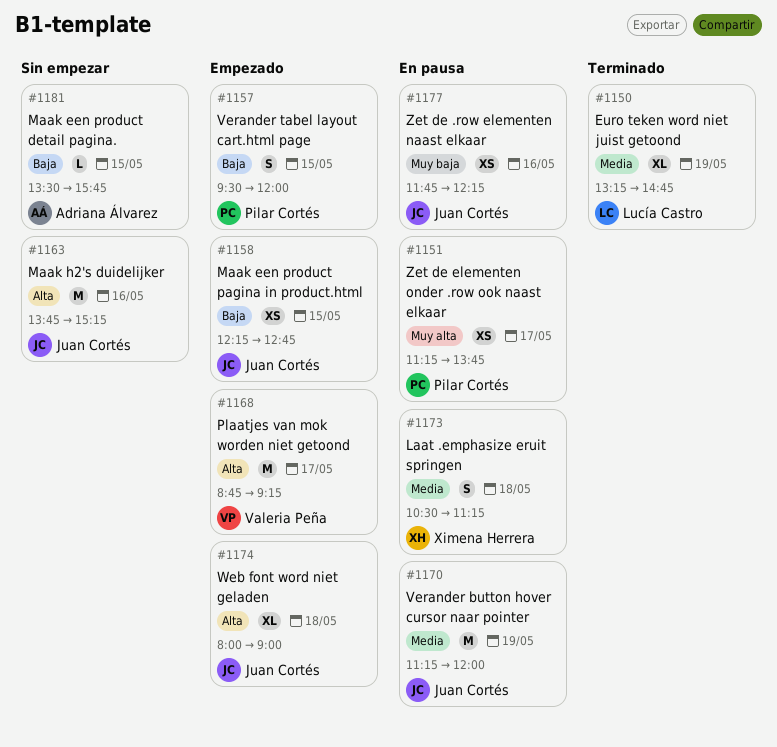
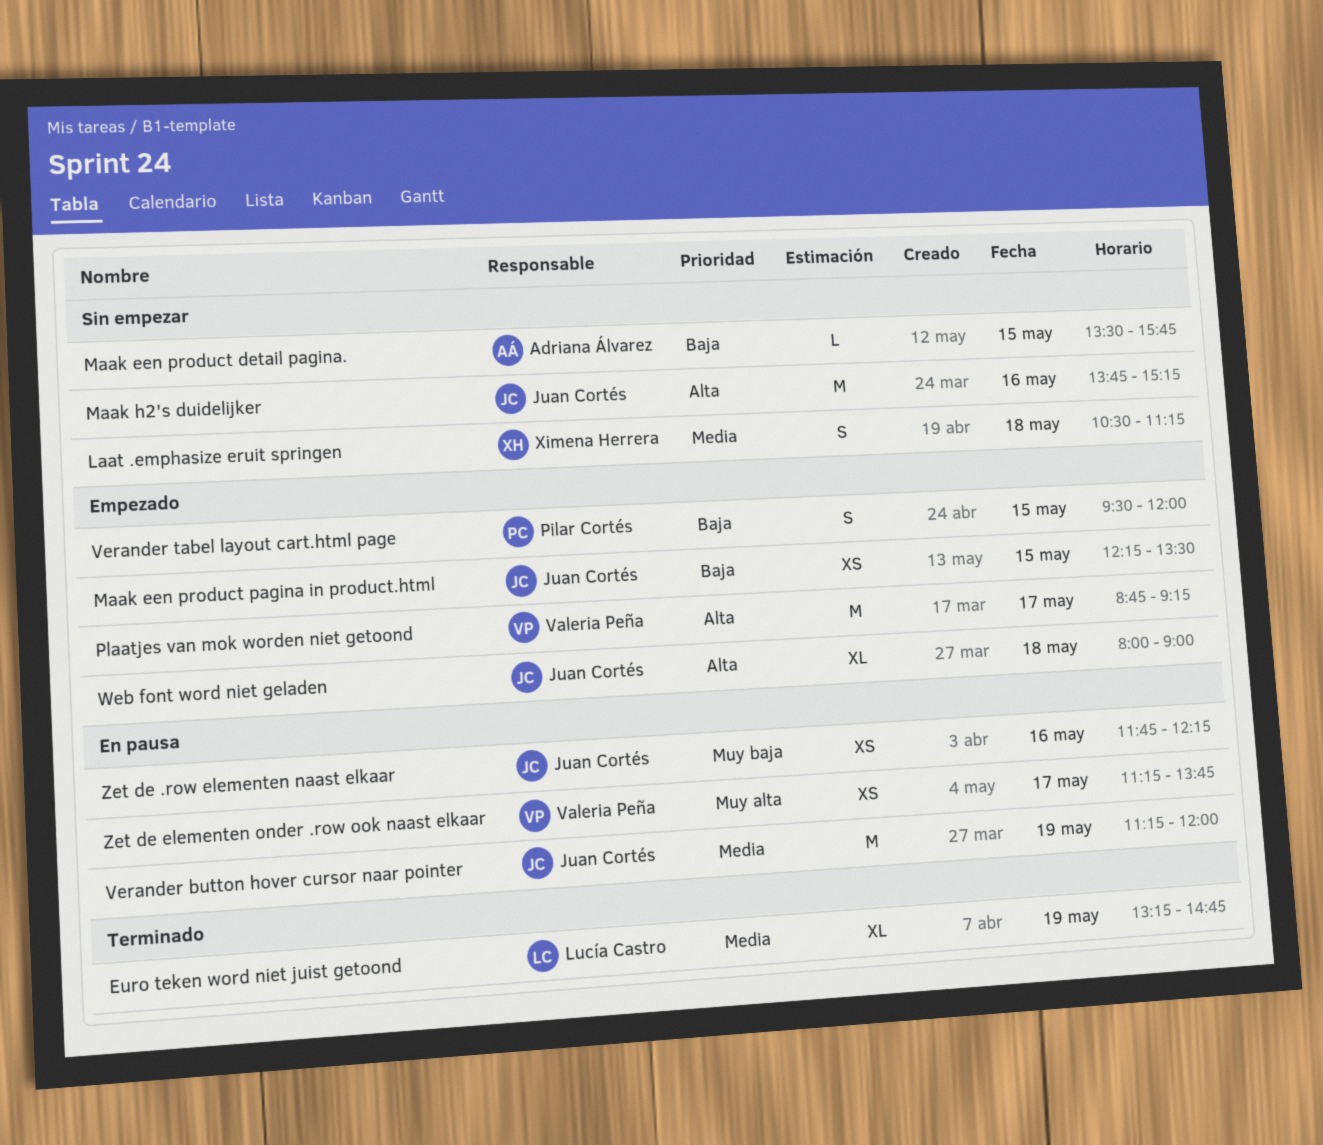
Laat .emphasize eruit springen, status: En pausa -> Sin empezar
Maak een product pagina in product.html, ends: 12:45 -> 13:30
Zet de elementen onder .row ook naast elkaar, owner: Pilar Cortés -> Valeria Peña

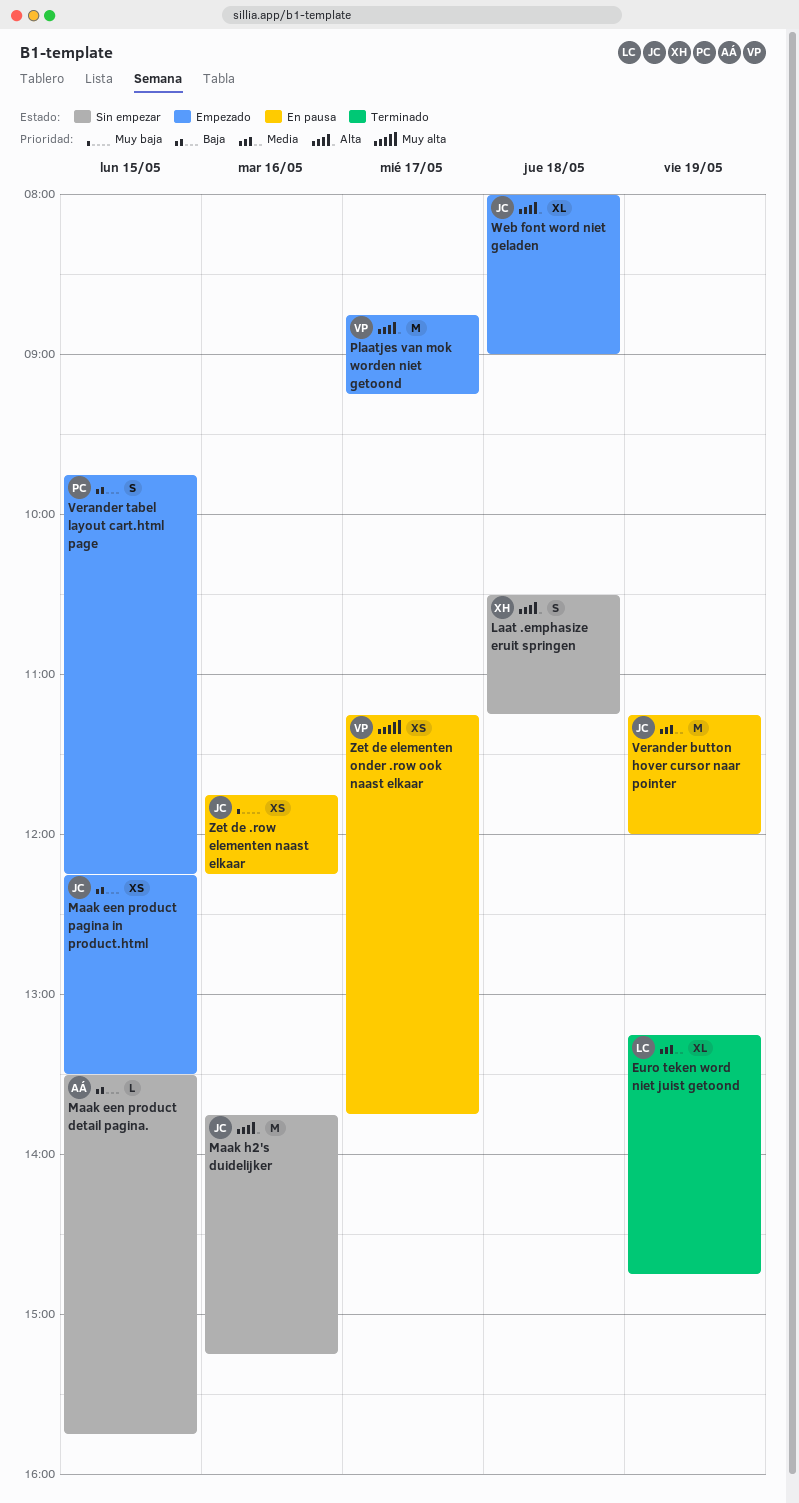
Laat .emphasize eruit springen, priority: Media -> Alta
Verander tabel layout cart.html page, begins: 09:30 -> 09:45
Verander tabel layout cart.html page, ends: 12:00 -> 12:15

